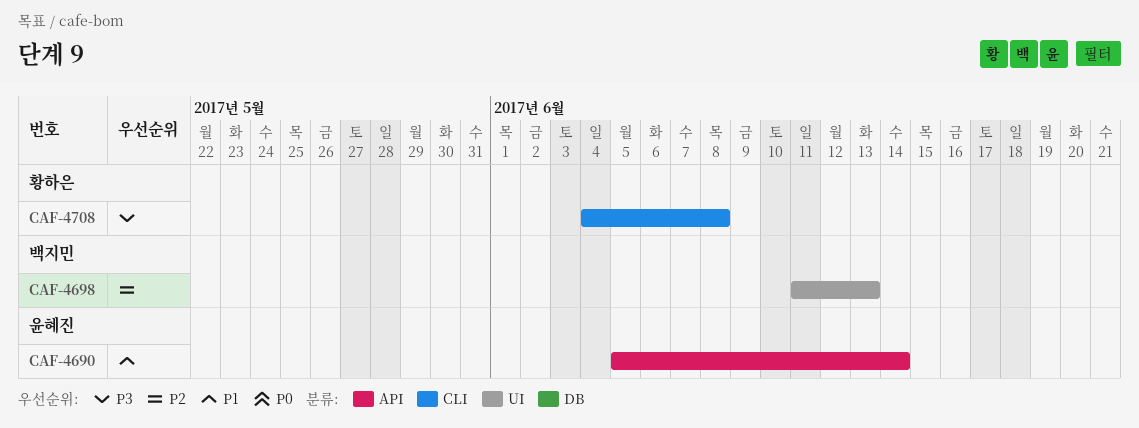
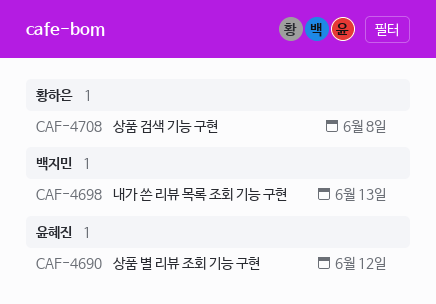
CAF-4690, due: Jun 14 -> Jun 12

